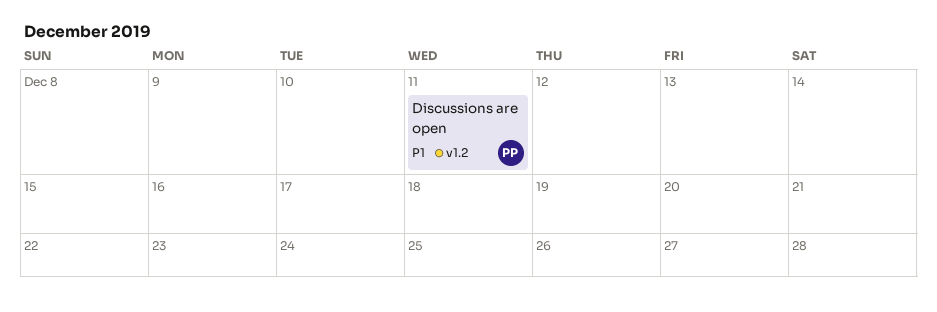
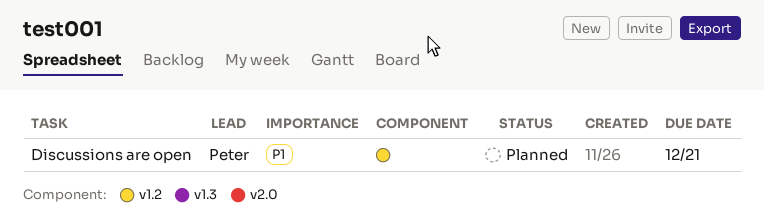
Discussions are open, due: Dec 11 -> Dec 21

